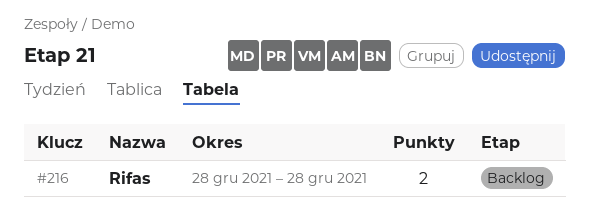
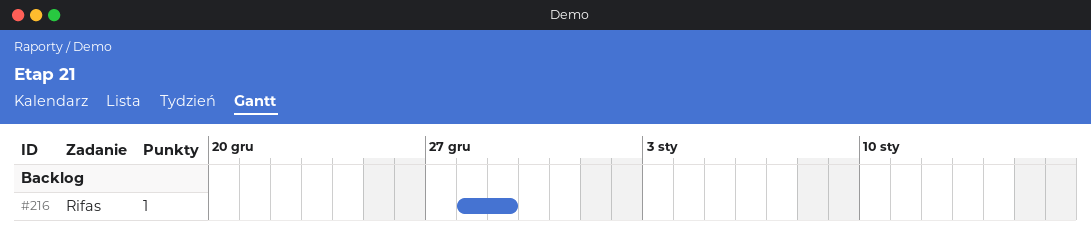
#216, estimate: 2 -> 1
#216, due: Dec 28 -> Dec 29

